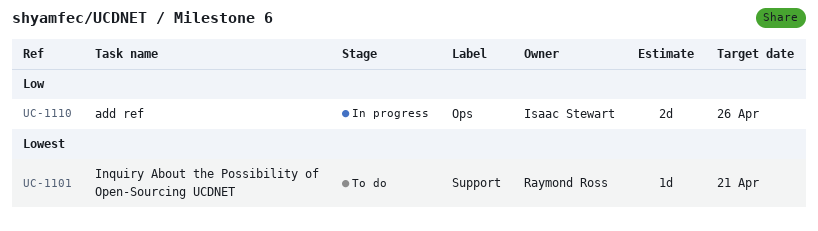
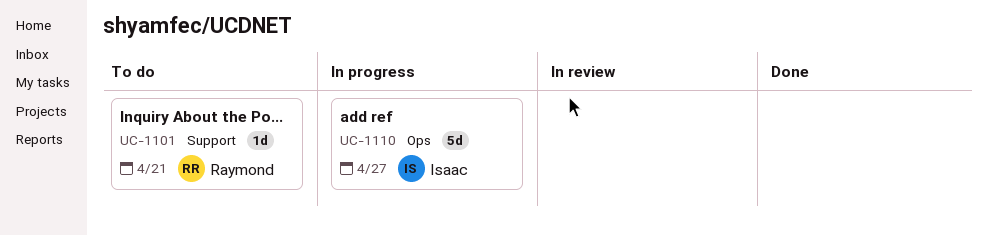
UC-1110, estimate: 2d -> 5d
UC-1110, due: Apr 26 -> Apr 27

